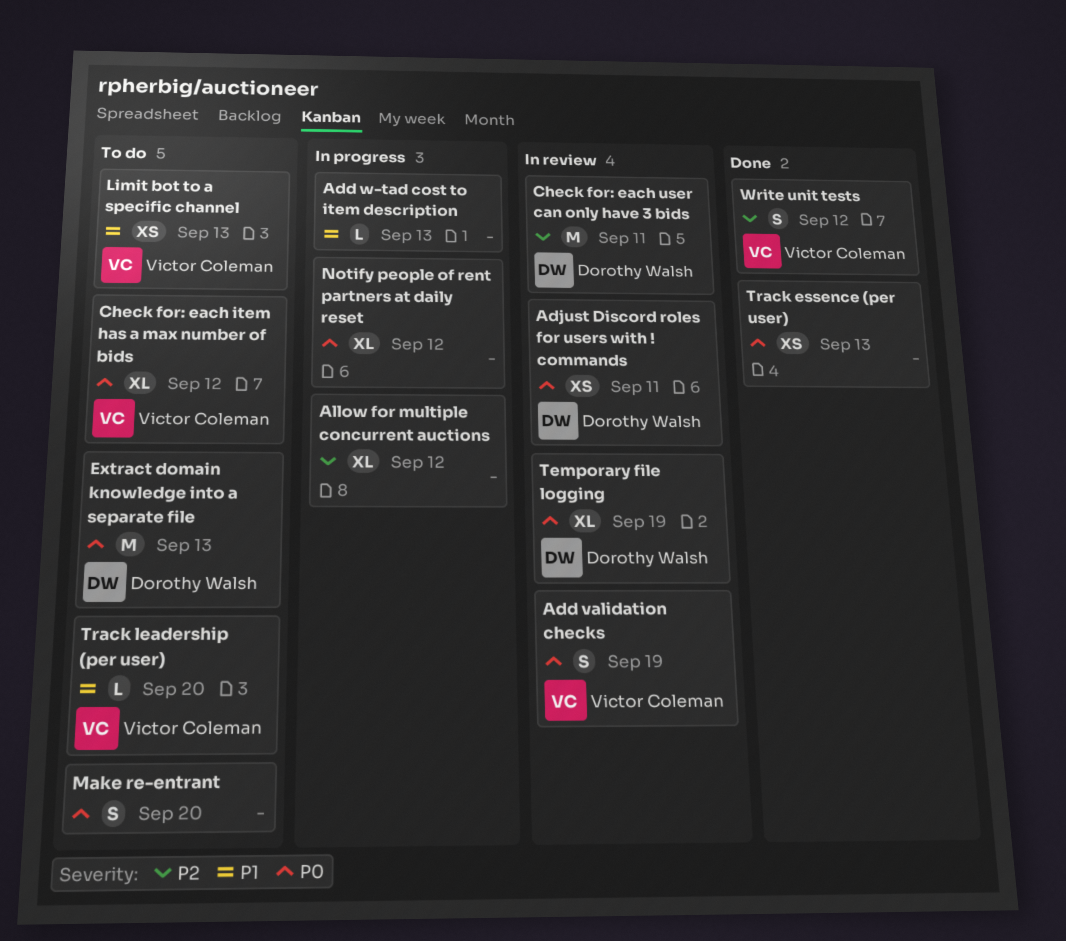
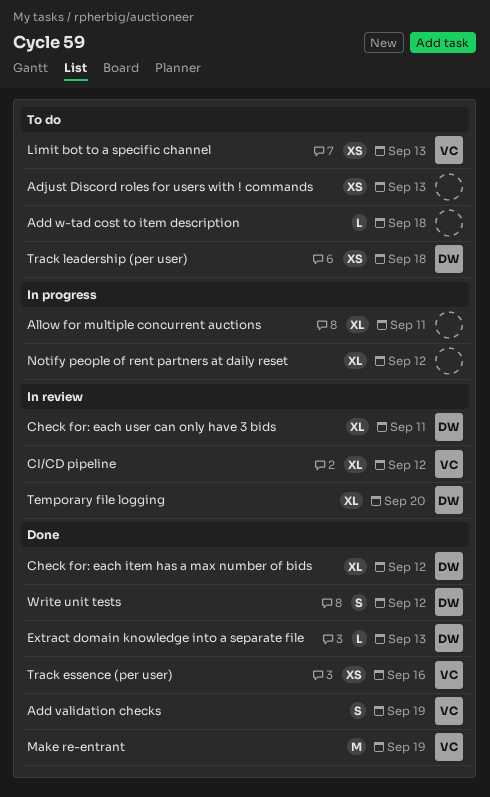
Add validation checks, status: In review -> Done
Add w-tad cost to item description, status: In progress -> To do
Add w-tad cost to item description, due: Sep 13 -> Sep 18
Adjust Discord roles for users with ! commands, status: In review -> To do
Adjust Discord roles for users with ! commands, owner: Dorothy Walsh -> none
Adjust Discord roles for users with ! commands, due: Sep 11 -> Sep 13
Allow for multiple concurrent auctions, due: Sep 12 -> Sep 11
Check for: each item has a max number of bids, status: To do -> Done
Check for: each item has a max number of bids, owner: Victor Coleman -> Dorothy Walsh
Check for: each user can only have 3 bids, estimate: M -> XL
CI/CD pipeline: none -> present
Extract domain knowledge into a separate file, status: To do -> Done
Extract domain knowledge into a separate file, estimate: M -> L
Make re-entrant, status: To do -> Done
Make re-entrant, owner: none -> Victor Coleman
Make re-entrant, estimate: S -> M
Make re-entrant, due: Sep 20 -> Sep 19
Temporary file logging, due: Sep 19 -> Sep 20
Track essence (per user), owner: none -> Victor Coleman
Track essence (per user), due: Sep 13 -> Sep 16
Track leadership (per user), owner: Victor Coleman -> Dorothy Walsh
Track leadership (per user), estimate: L -> XS
Track leadership (per user), due: Sep 20 -> Sep 18
Write unit tests, owner: Victor Coleman -> Dorothy Walsh

